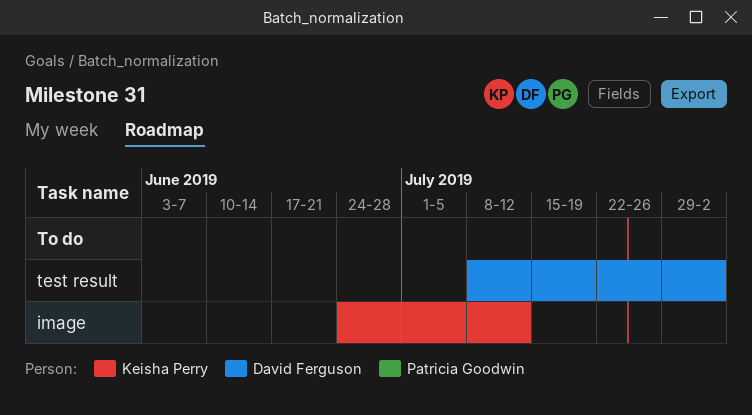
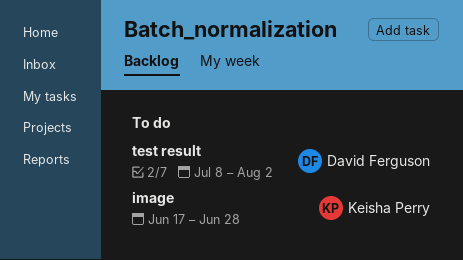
image, start: Jun 24 -> Jun 17
image, due: Jul 12 -> Jun 28

